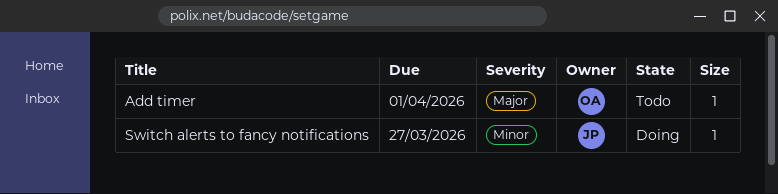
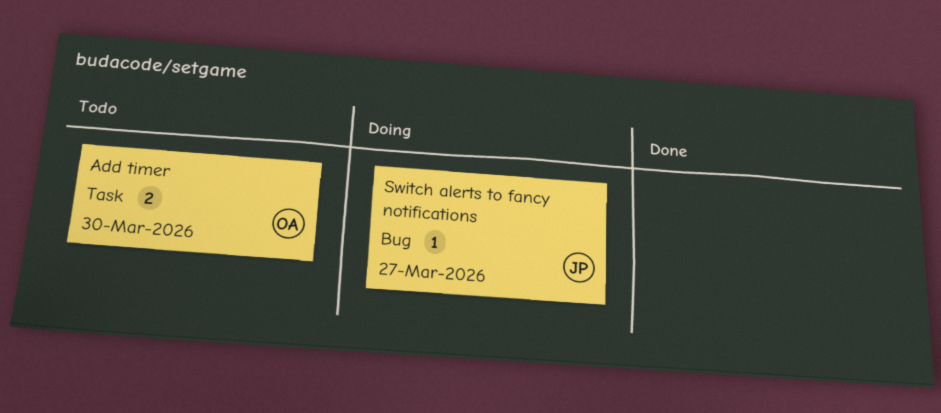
Add timer, estimate: 1 -> 2
Add timer, due: Apr 1 -> Mar 30

